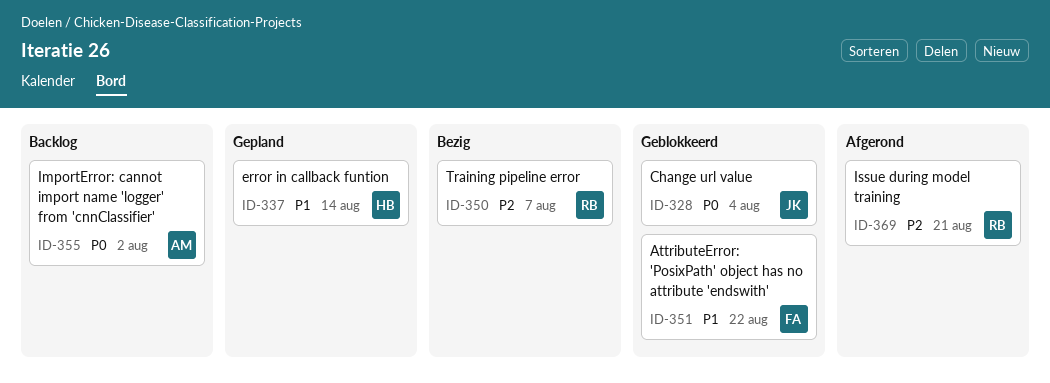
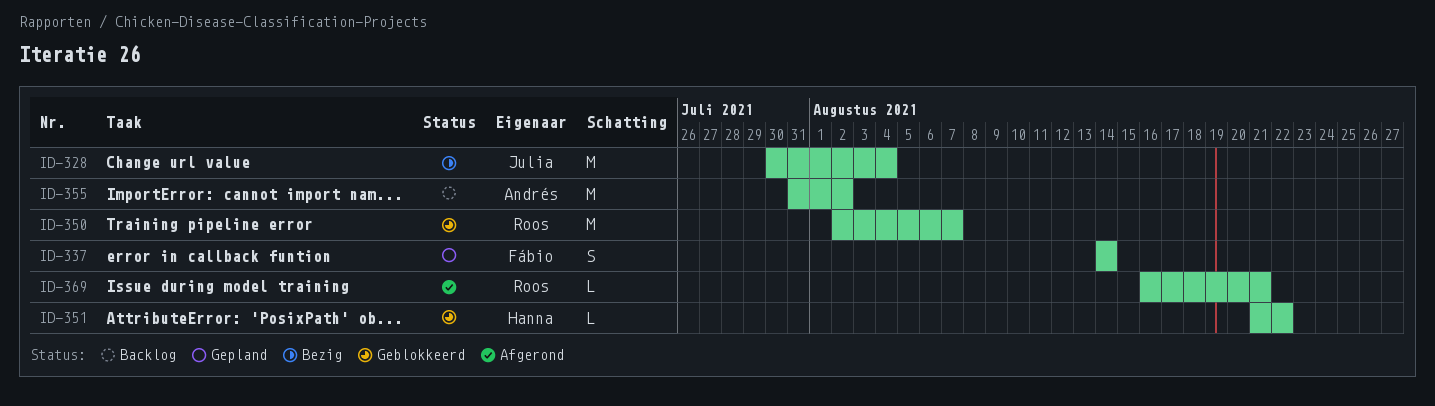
ID-328, status: Geblokkeerd -> Bezig
ID-337, owner: Hanna -> Fábio
ID-350, status: Bezig -> Geblokkeerd
ID-351, owner: Fábio -> Hanna

